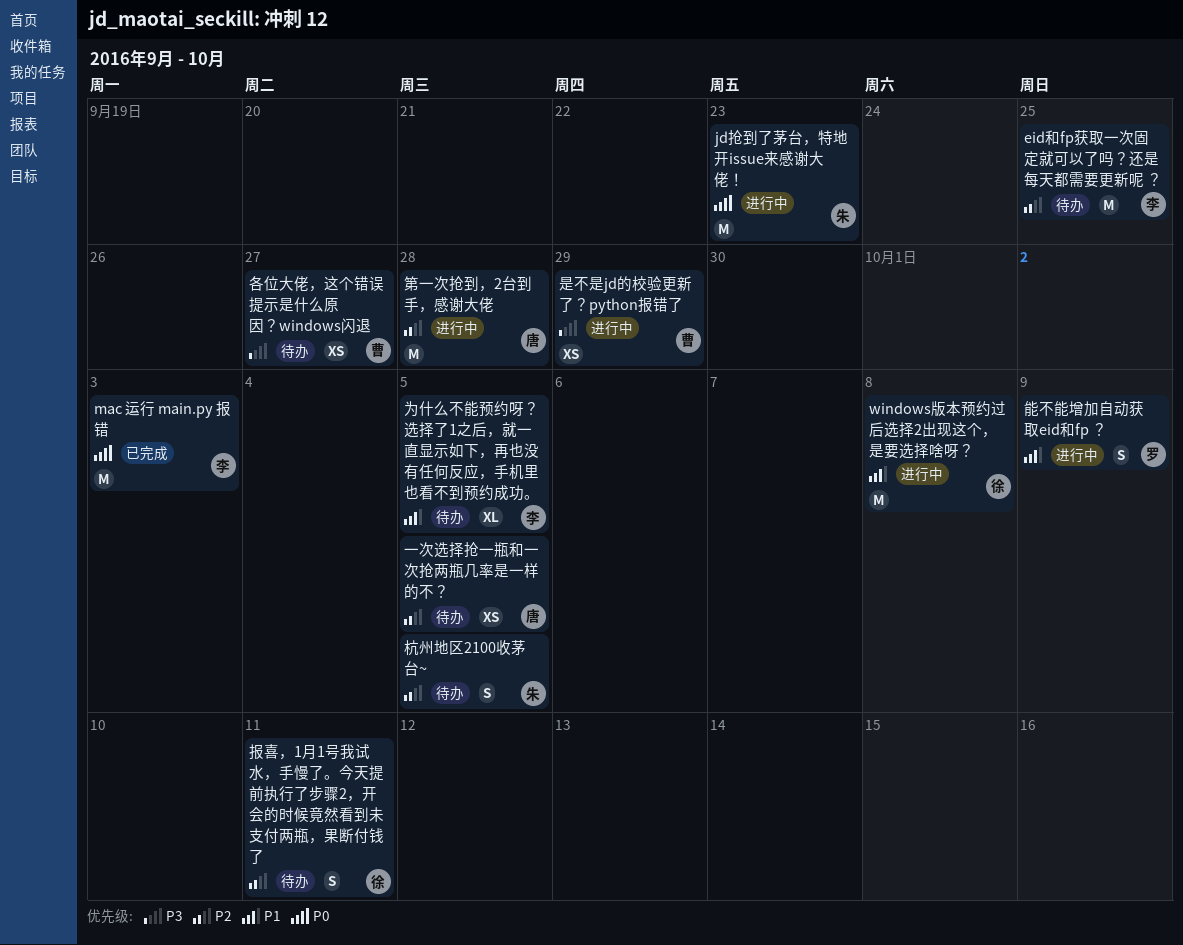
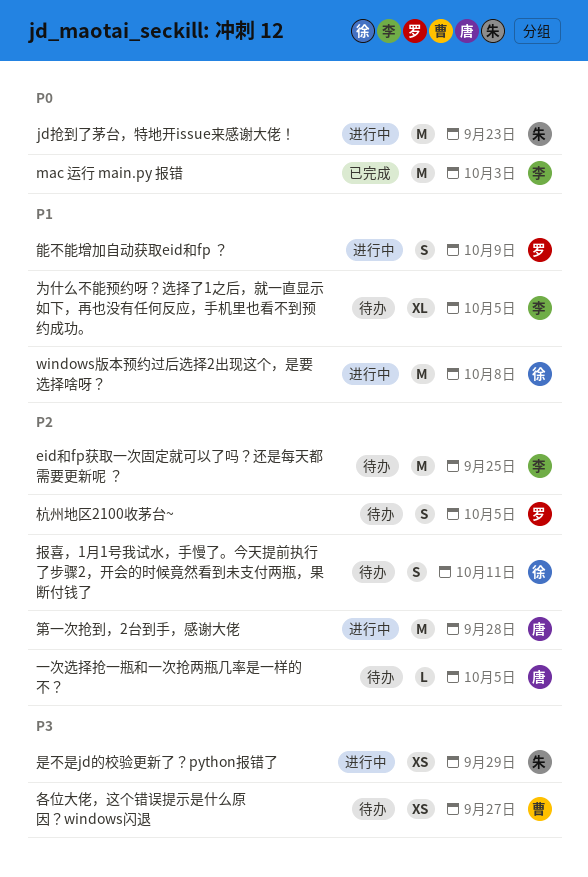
一次选择抢一瓶和一次抢两瓶几率是一样的不？, estimate: XS -> L
是不是jd的校验更新了？python报错了, owner: 曹 -> 朱
杭州地区2100收茅台~, owner: 朱 -> 罗

